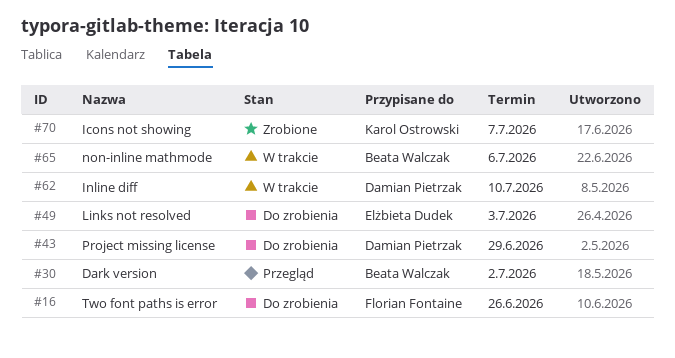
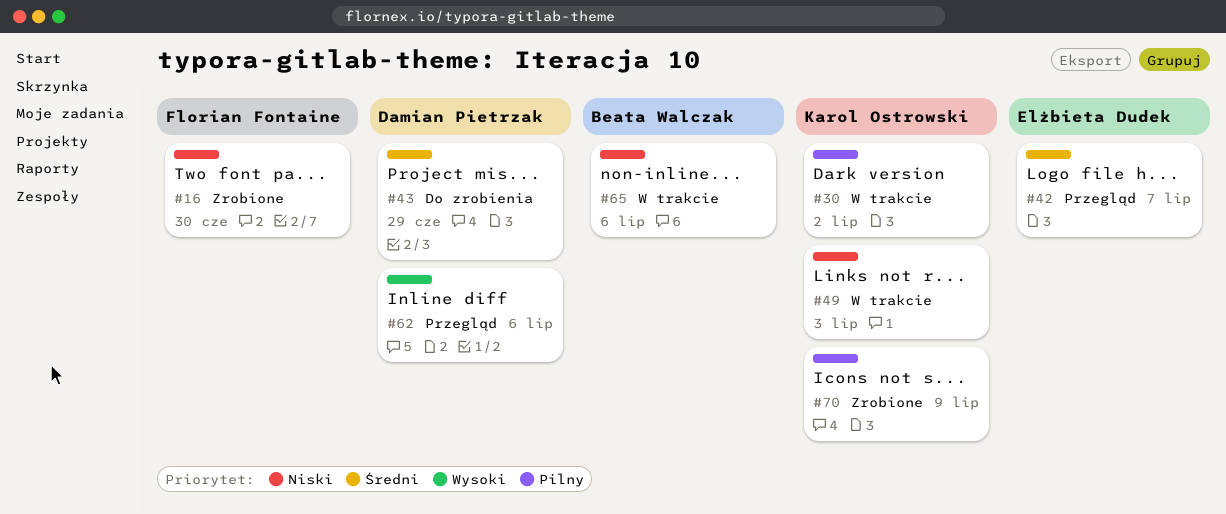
#16, status: Do zrobienia -> Zrobione
#16, due: Jun 26 -> Jun 30
#30, status: Przegląd -> W trakcie
#30, owner: Beata Walczak -> Karol Ostrowski
#42: none -> present
#49, status: Do zrobienia -> W trakcie
#49, owner: Elżbieta Dudek -> Karol Ostrowski
#62, status: W trakcie -> Przegląd
#62, due: Jul 10 -> Jul 6
#70, due: Jul 7 -> Jul 9

